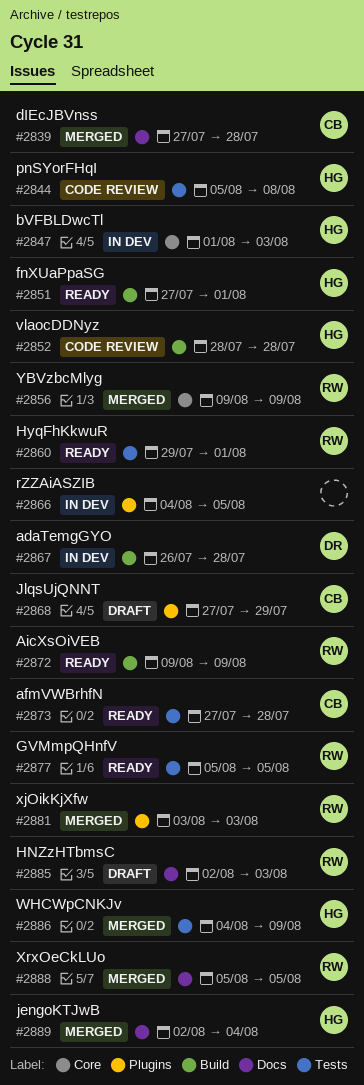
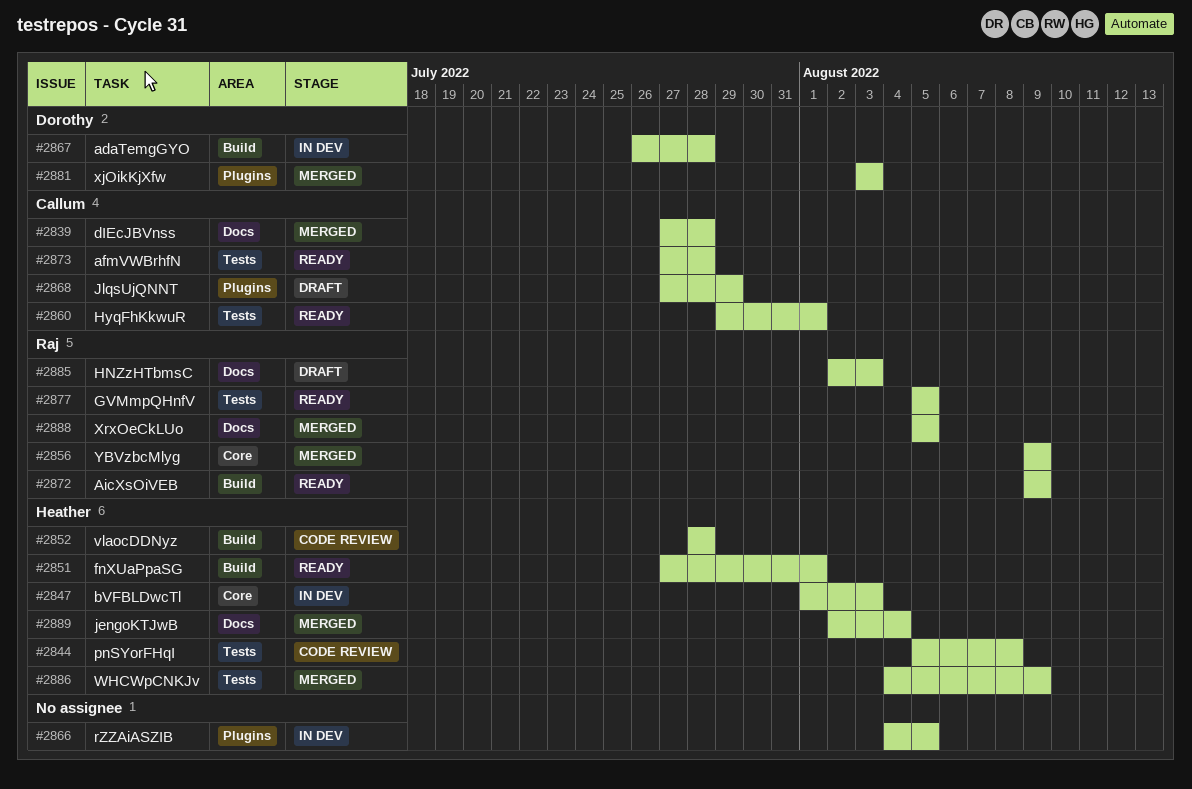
#2860, owner: Raj -> Callum
#2881, owner: Raj -> Dorothy

